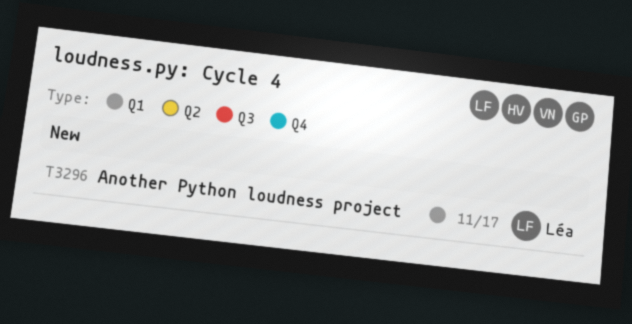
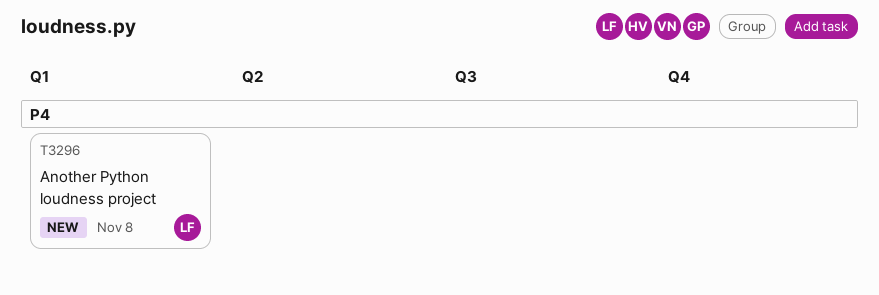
T3296, due: Nov 17 -> Nov 8

